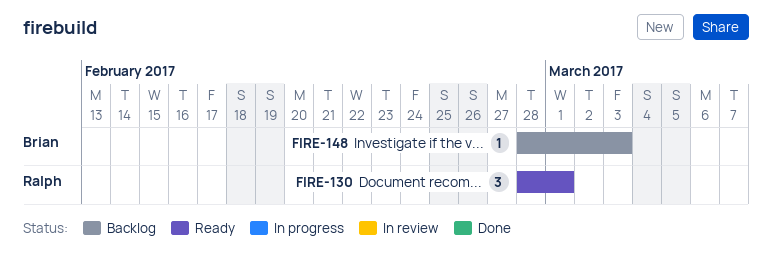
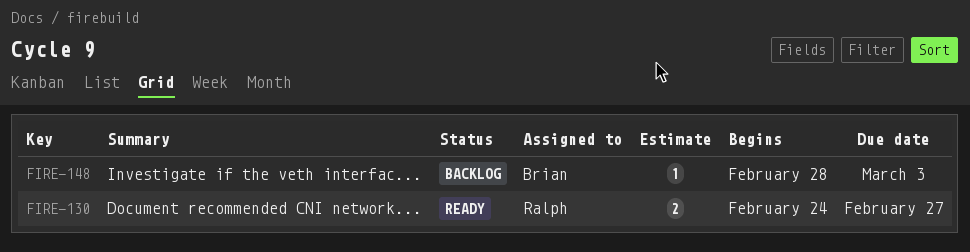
FIRE-130, estimate: 3 -> 2
FIRE-130, start: Feb 28 -> Feb 24
FIRE-130, due: Mar 1 -> Feb 27

